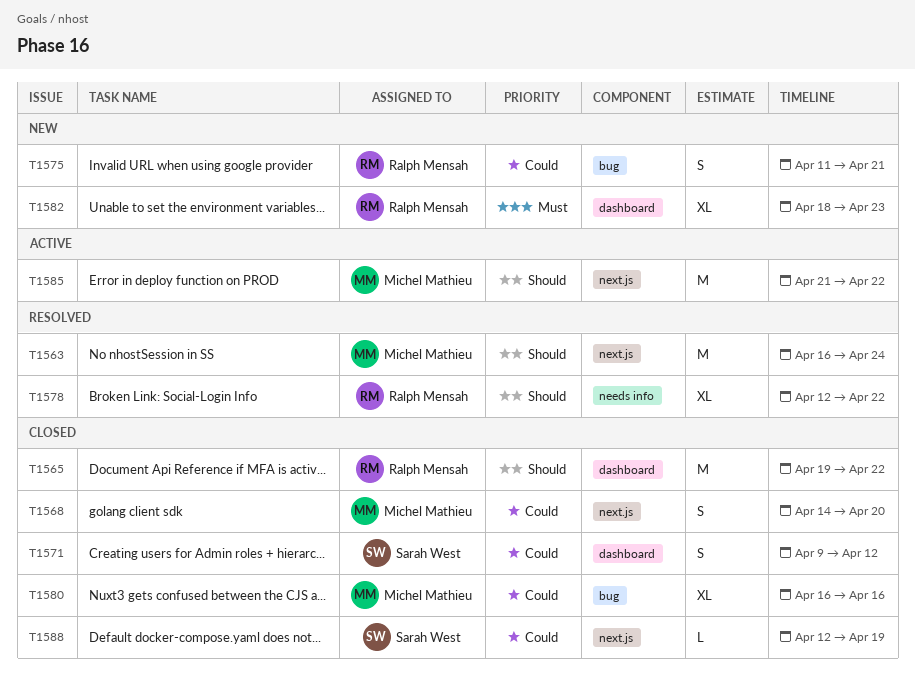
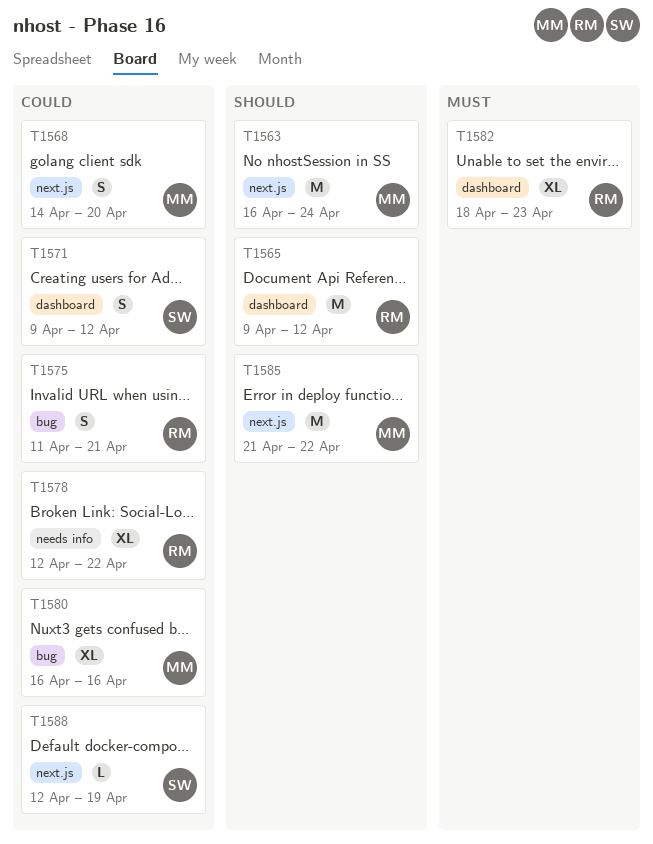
T1565, start: Apr 19 -> Apr 9
T1565, due: Apr 22 -> Apr 12
T1578, priority: Should -> Could

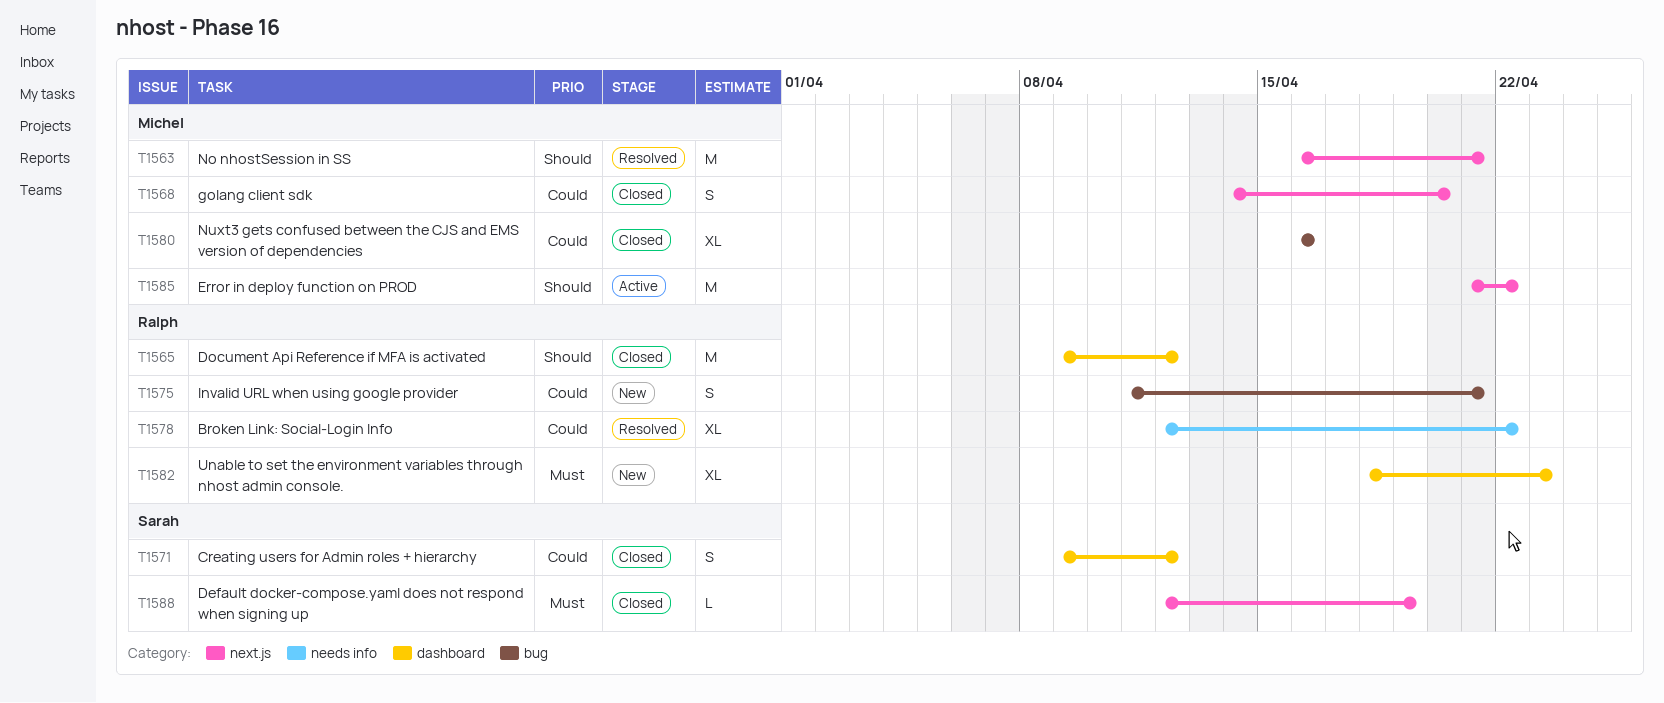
T1563, due: Apr 24 -> Apr 21
T1588, priority: Could -> Must

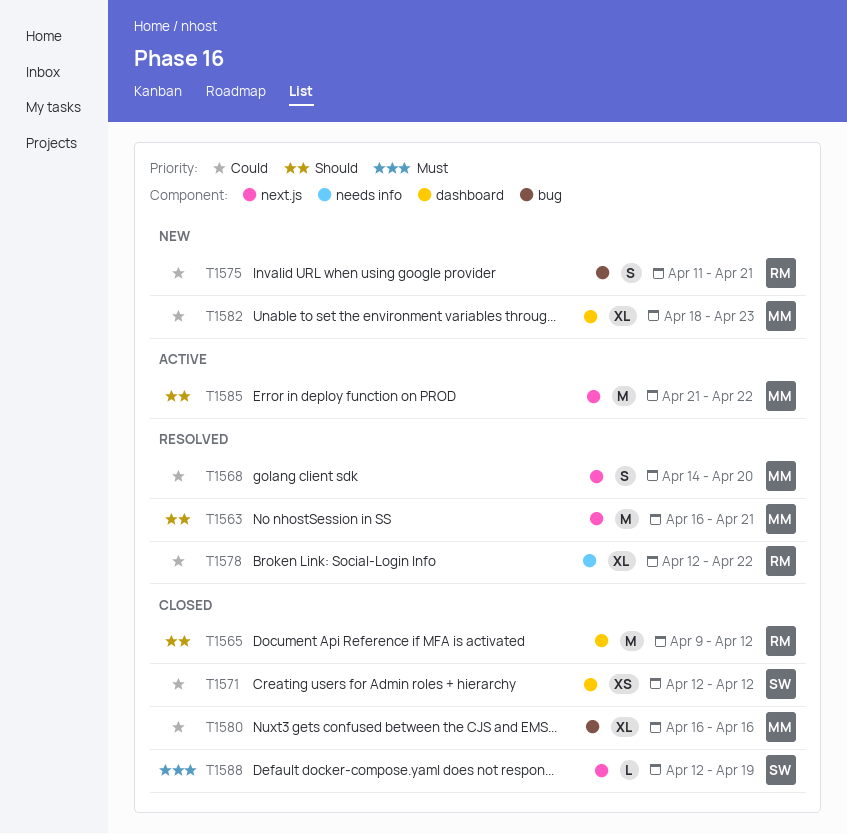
T1568, status: Closed -> Resolved
T1571, estimate: S -> XS
T1571, start: Apr 9 -> Apr 12
T1582, owner: Ralph -> Michel
T1582, priority: Must -> Could

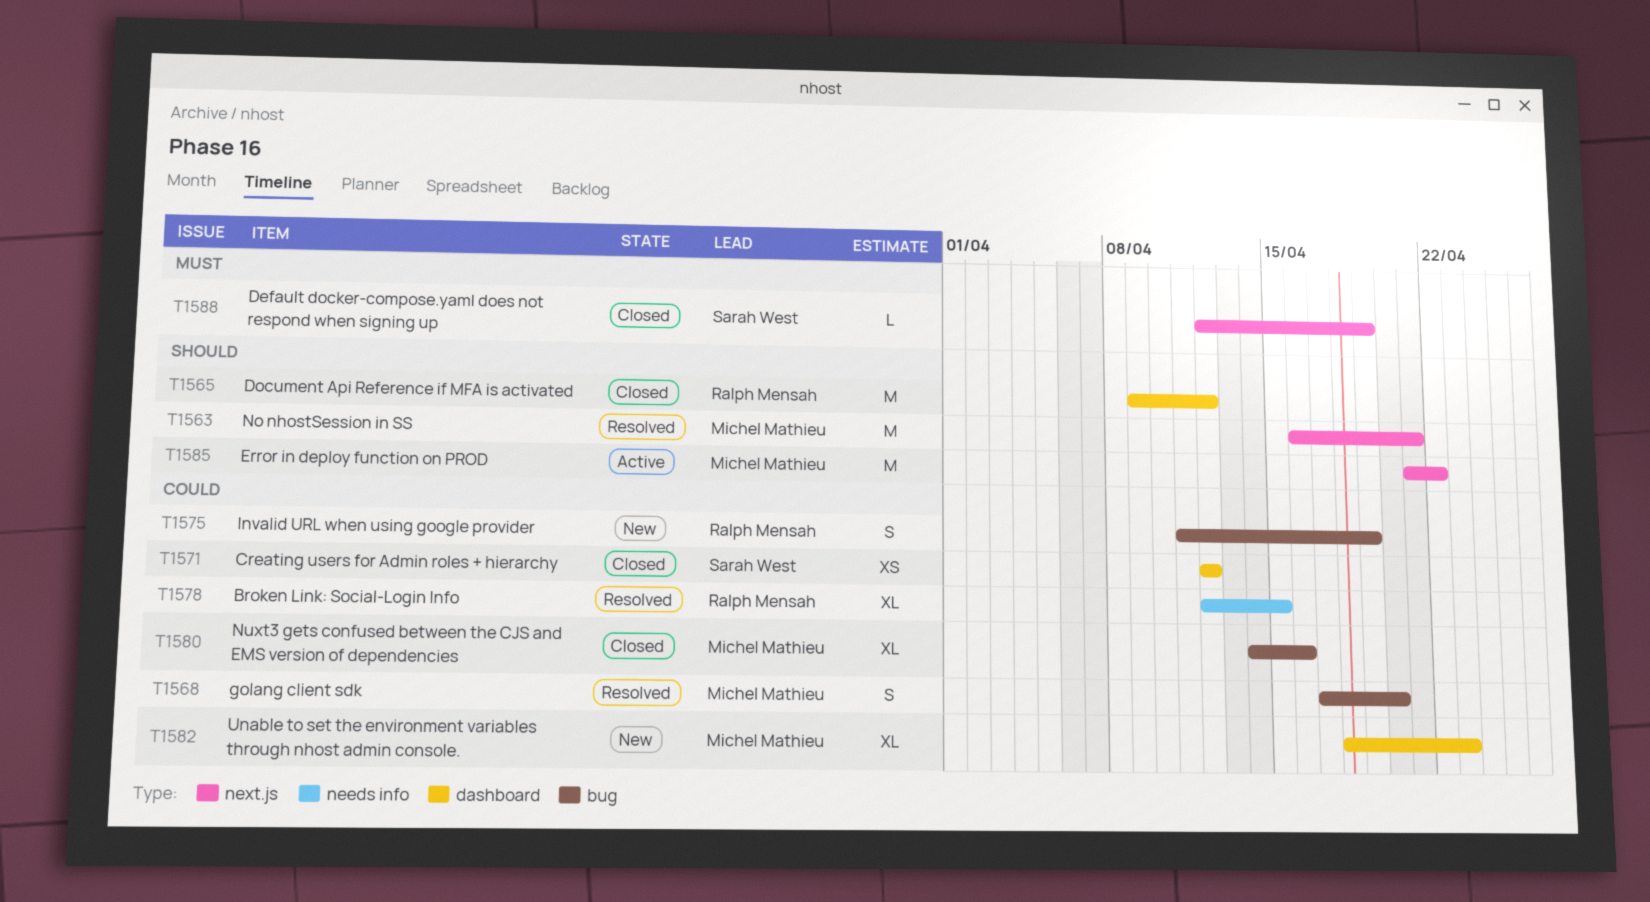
T1568, label: next.js -> bug
T1568, start: Apr 14 -> Apr 17
T1575, due: Apr 21 -> Apr 19
T1578, due: Apr 22 -> Apr 15
T1580, start: Apr 16 -> Apr 14

